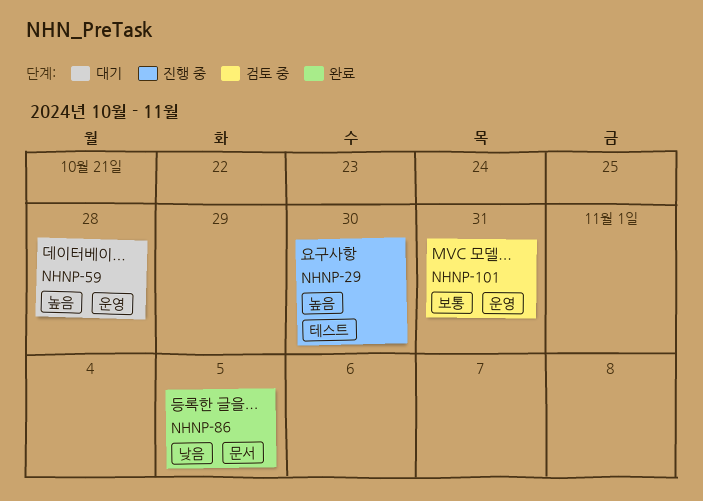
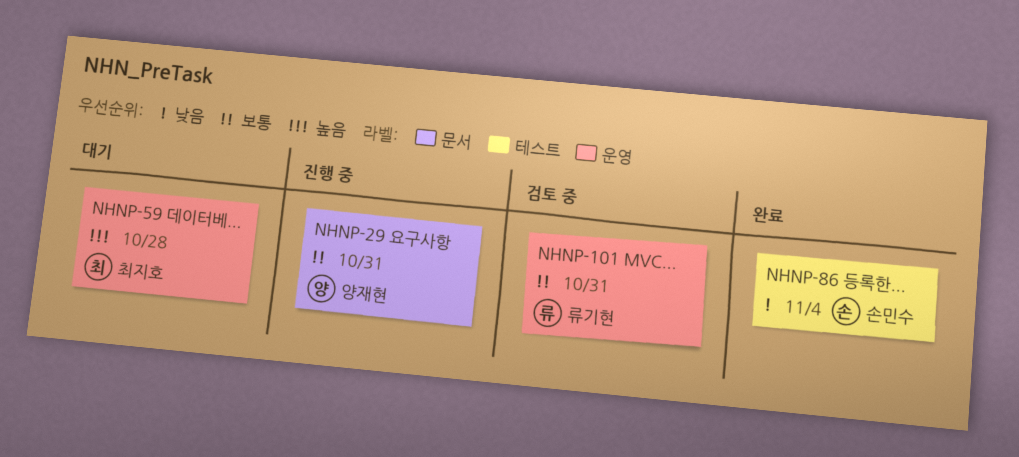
NHNP-29, priority: 높음 -> 보통
NHNP-29, label: 테스트 -> 문서
NHNP-29, due: Oct 30 -> Oct 31
NHNP-86, label: 문서 -> 테스트
NHNP-86, due: Nov 5 -> Nov 4

